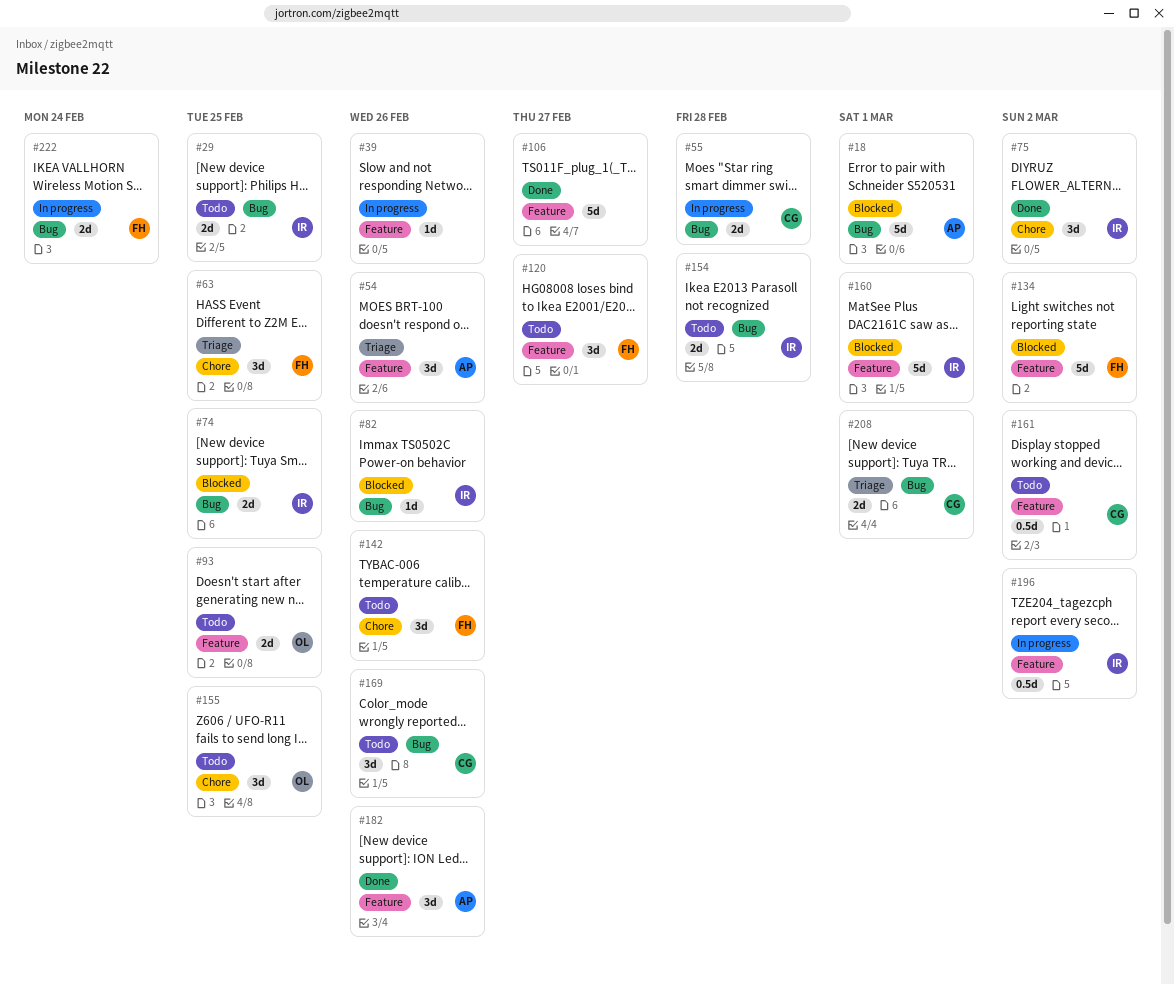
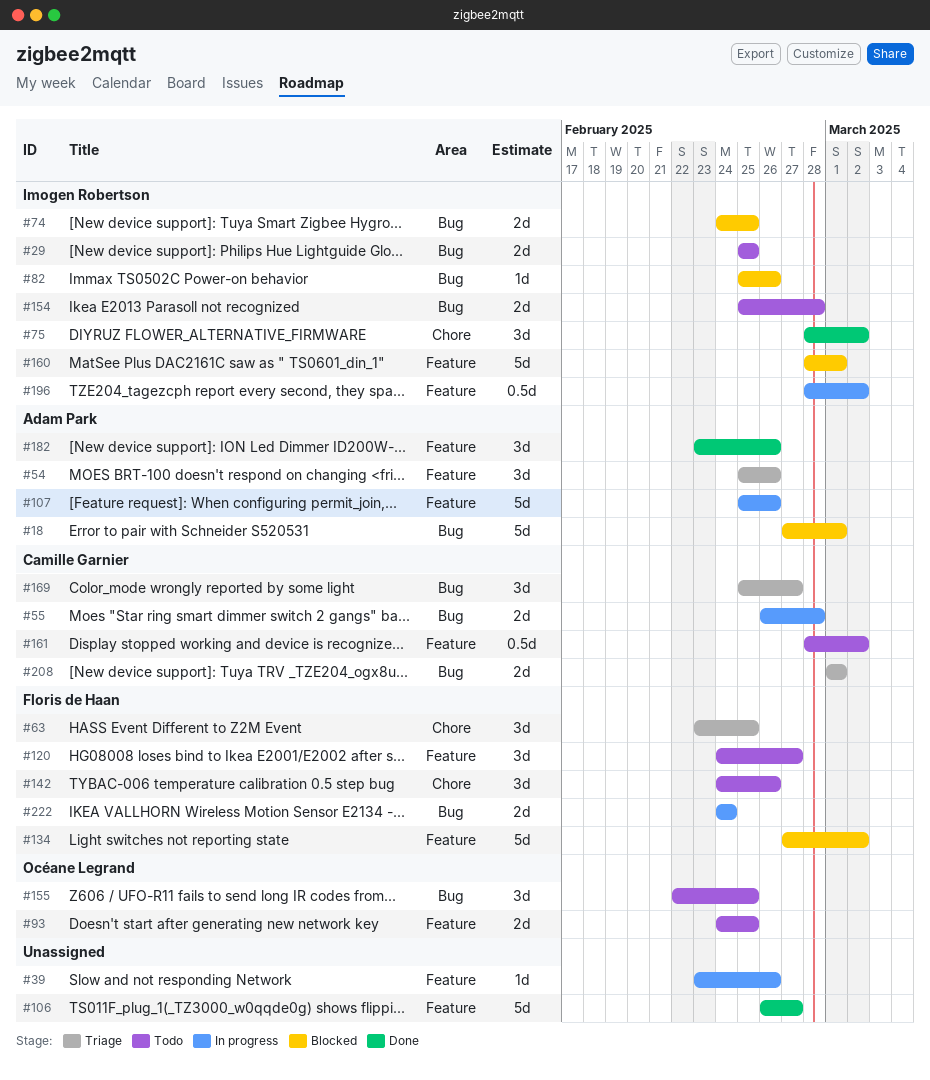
#107: none -> present
#155, label: Chore -> Bug
#169, status: Todo -> Triage
#169, due: Feb 26 -> Feb 27

